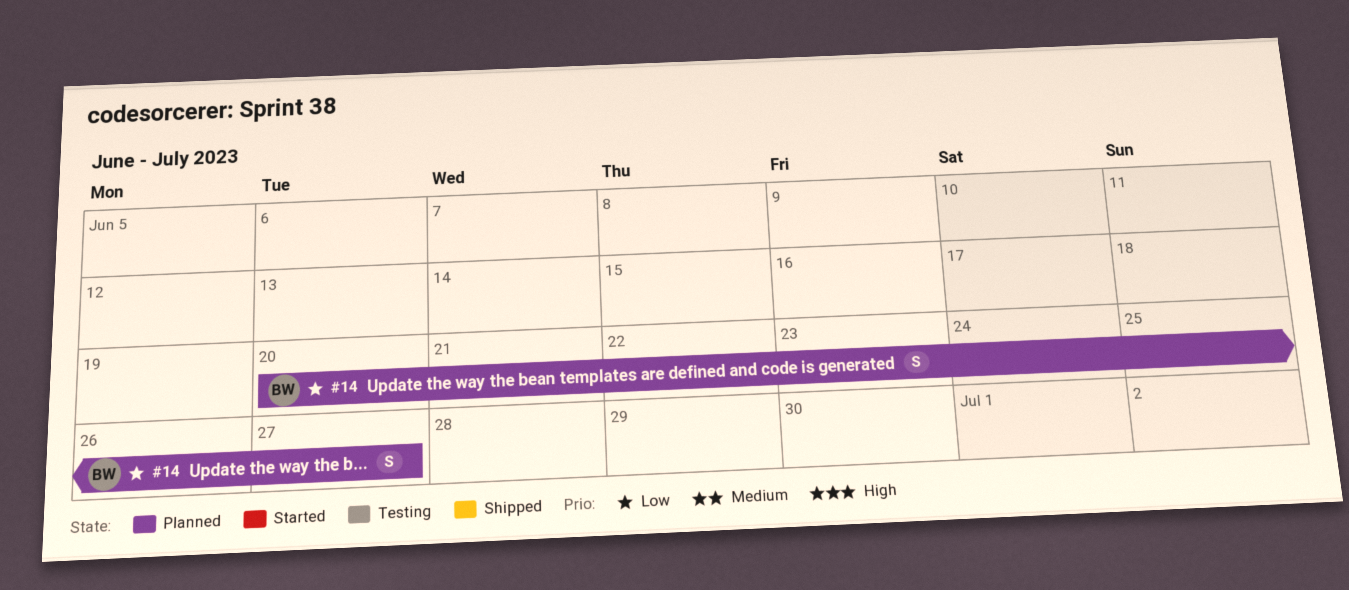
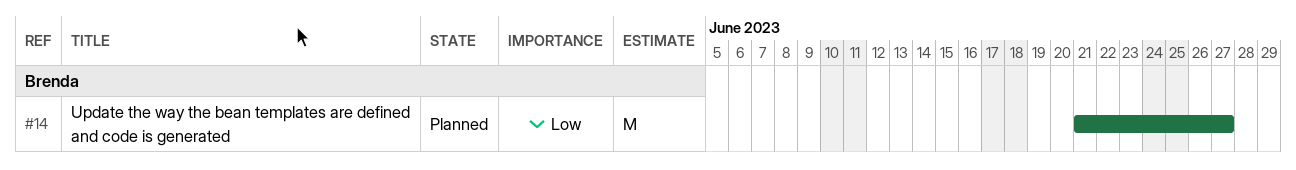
#14, estimate: S -> M
#14, start: Jun 20 -> Jun 21

